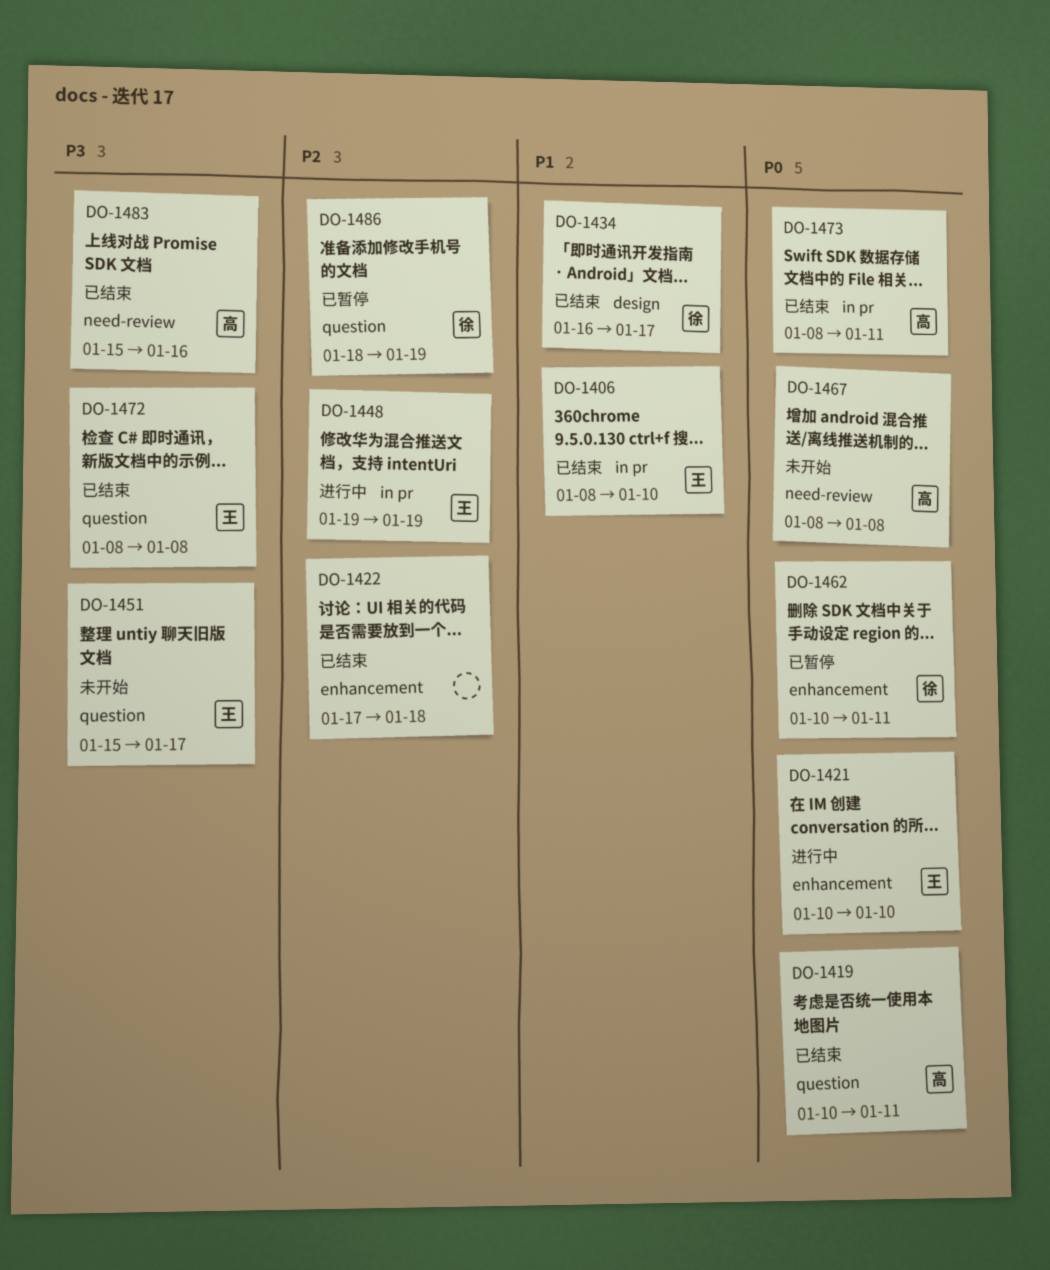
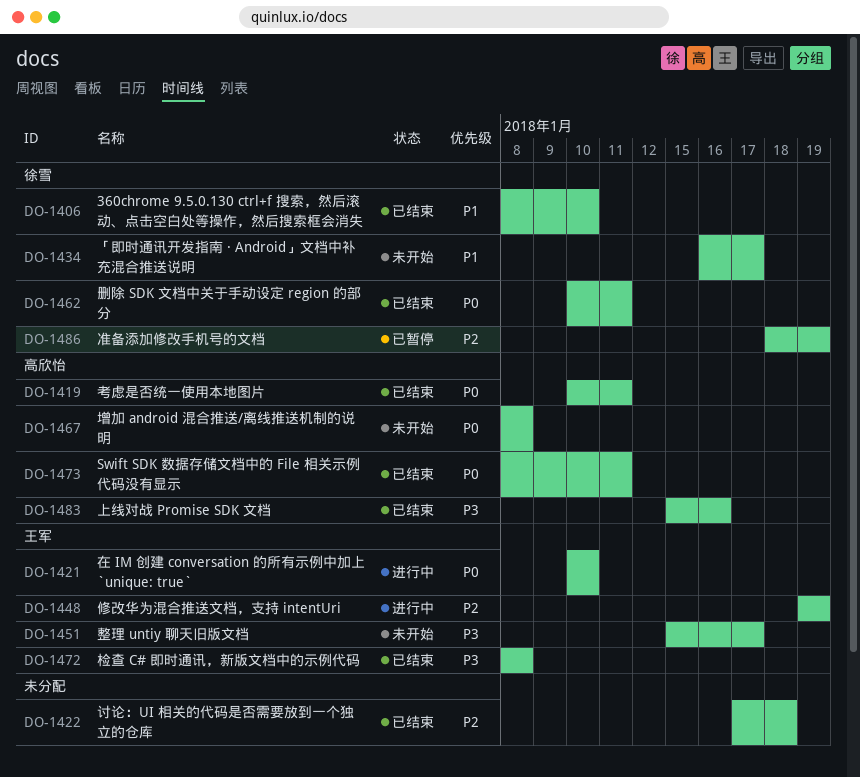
DO-1406, owner: 王军 -> 徐雪
DO-1434, status: 已结束 -> 未开始
DO-1462, status: 已暂停 -> 已结束

